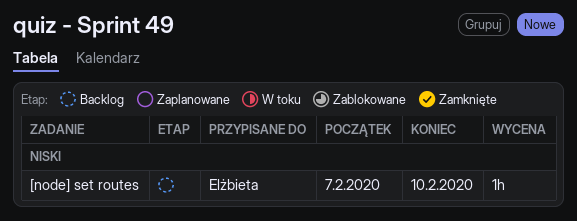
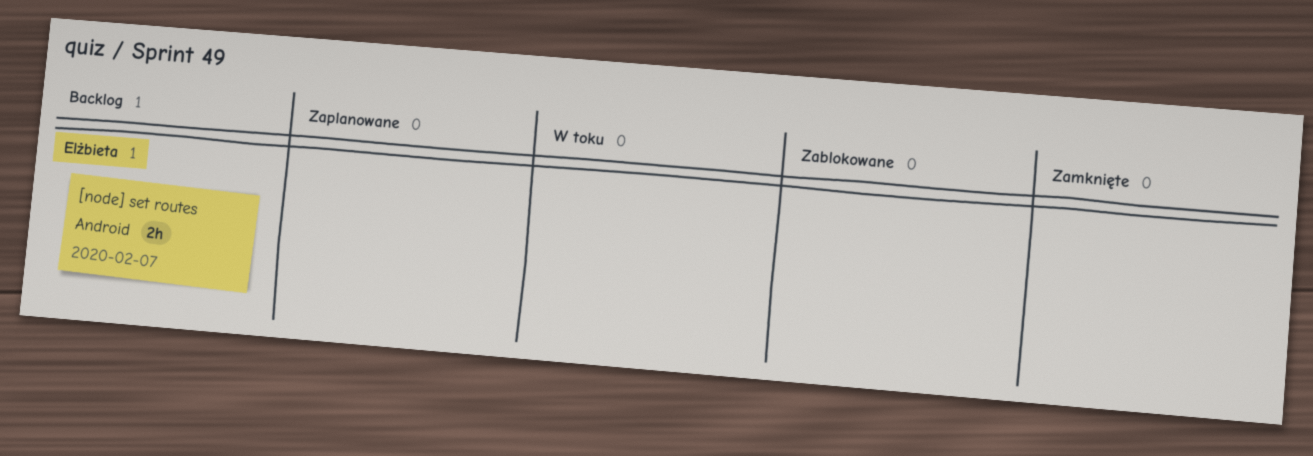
[node] set routes, estimate: 1h -> 2h
[node] set routes, due: Feb 10 -> Feb 7

